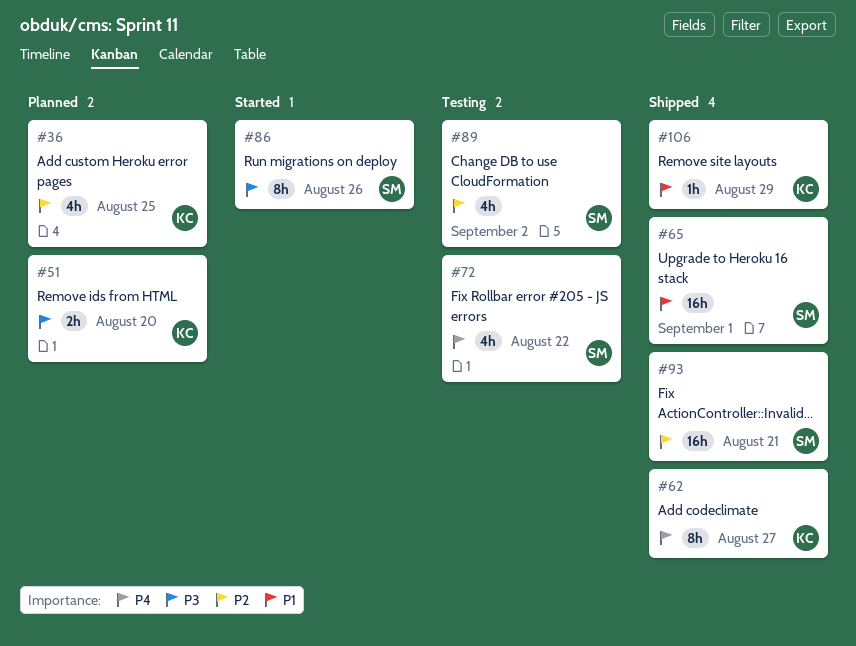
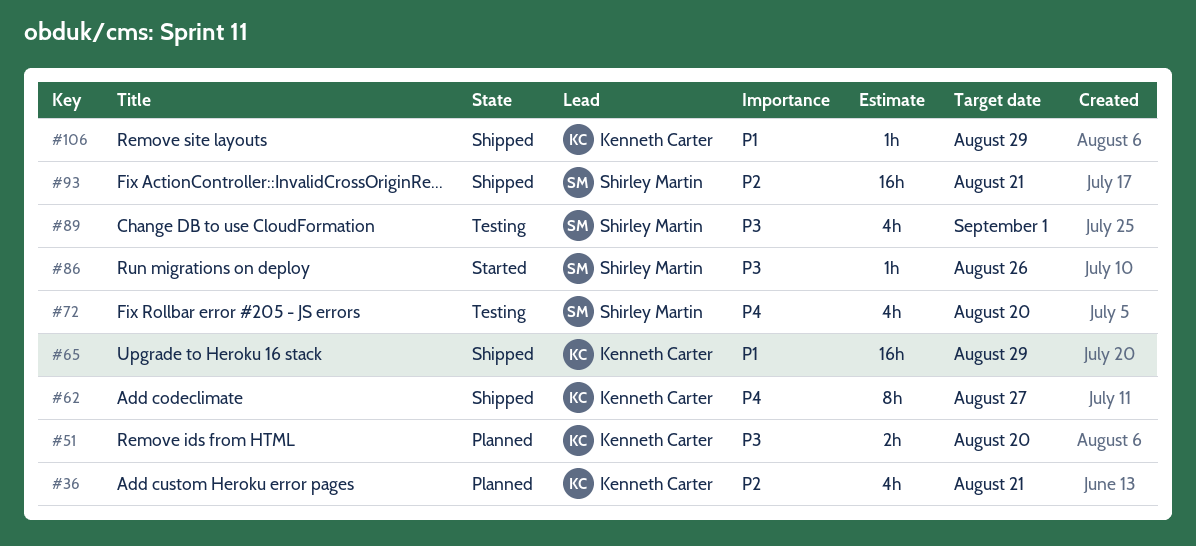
#36, due: Aug 25 -> Aug 21
#65, owner: Shirley Martin -> Kenneth Carter
#65, due: Sep 1 -> Aug 29
#72, due: Aug 22 -> Aug 20
#86, estimate: 8h -> 1h
#89, priority: P2 -> P3
#89, due: Sep 2 -> Sep 1

